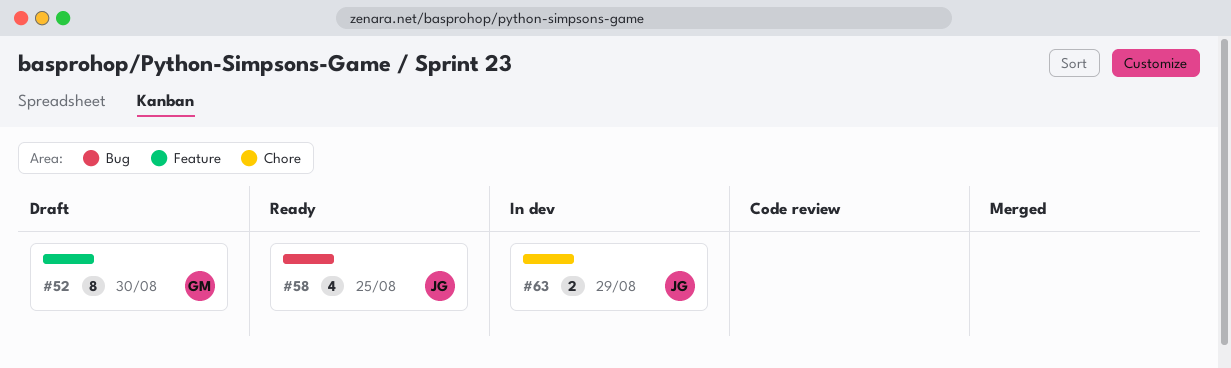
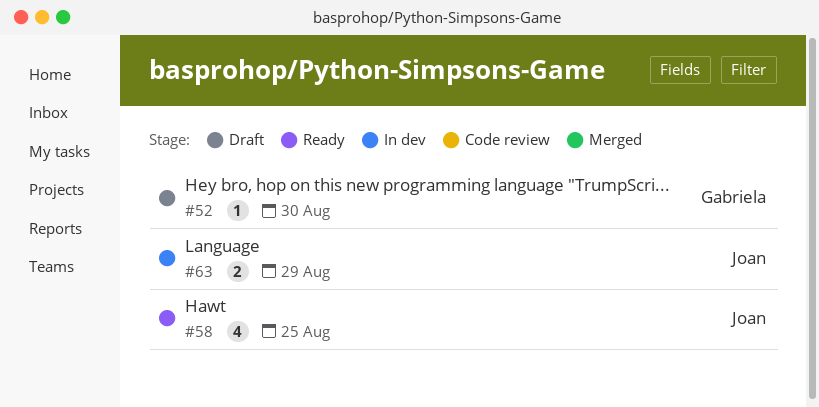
#52, estimate: 8 -> 1

